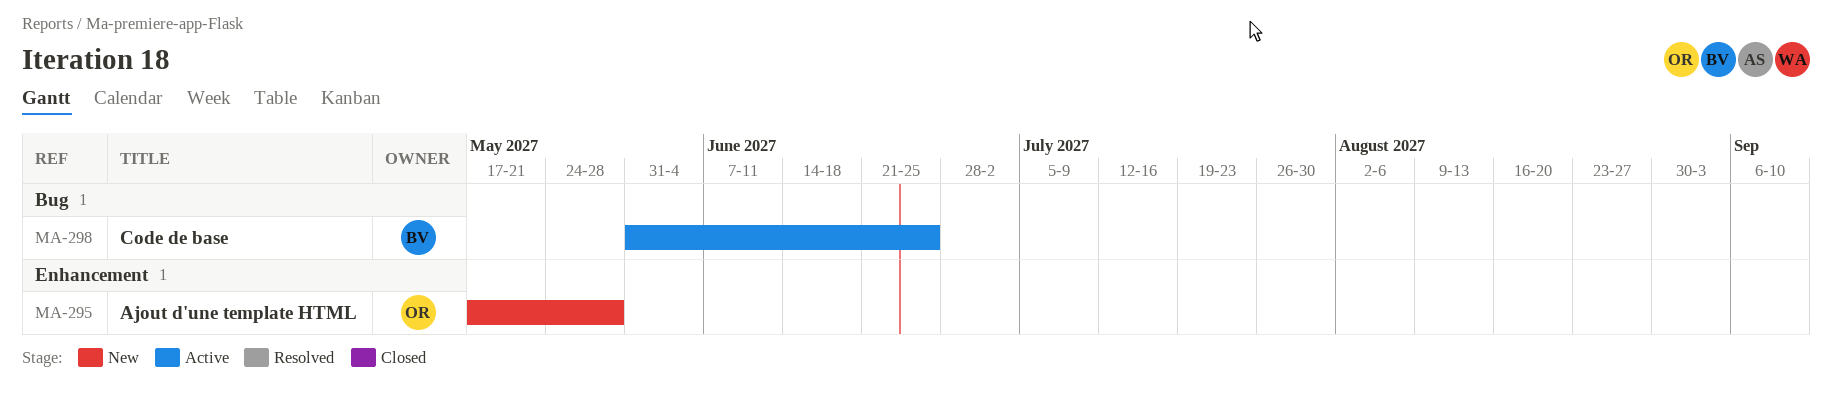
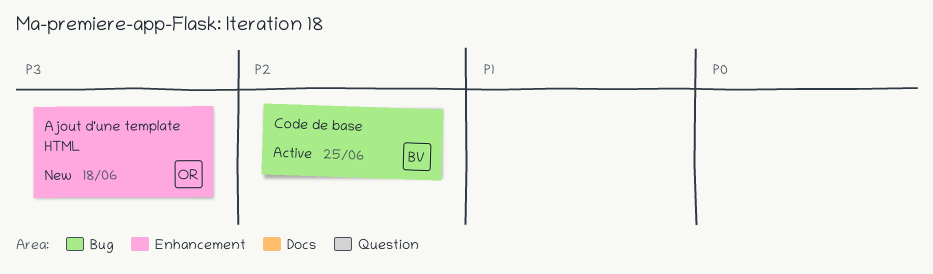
Ajout d'une template HTML, due: May 28 -> Jun 18

